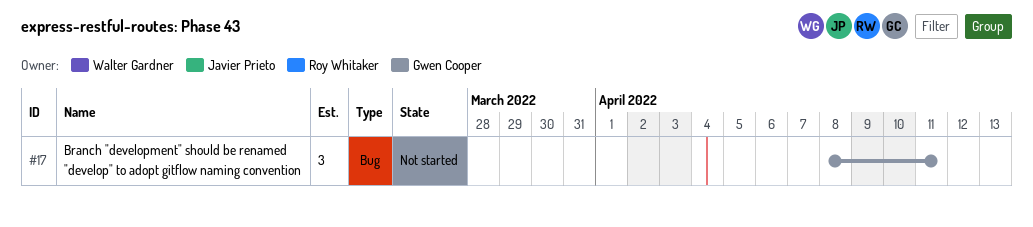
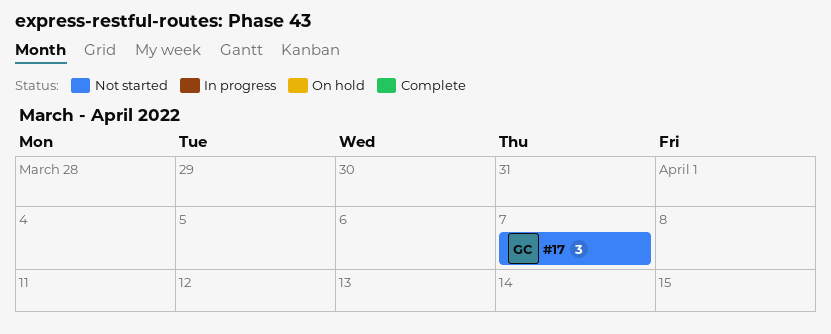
#17, start: Apr 8 -> Apr 7
#17, due: Apr 11 -> Apr 7

